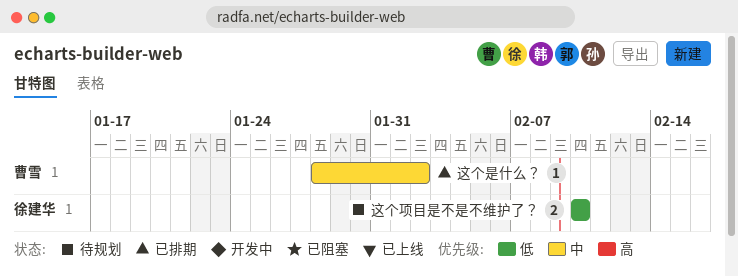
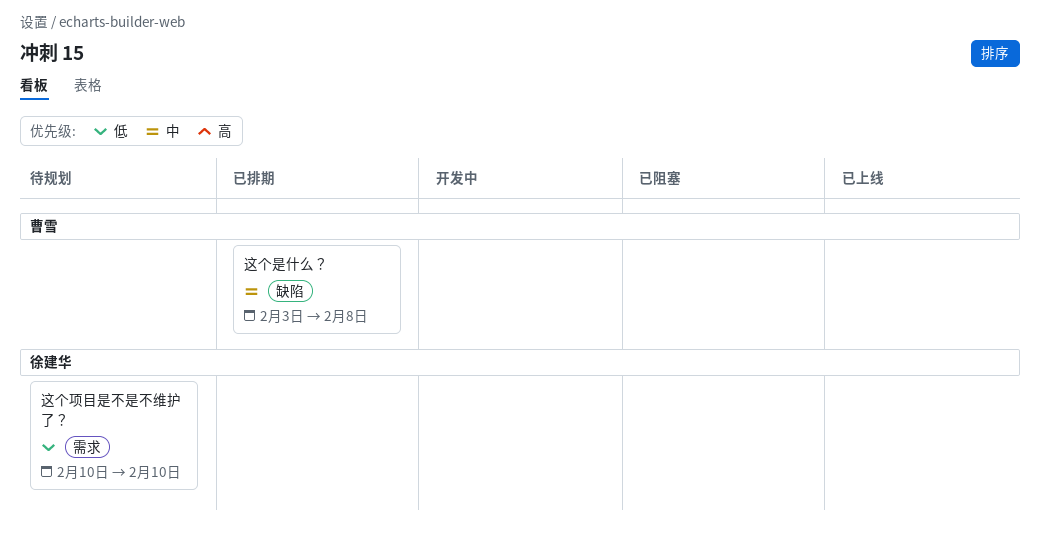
这个是什么？, start: Jan 28 -> Feb 3
这个是什么？, due: Feb 2 -> Feb 8

